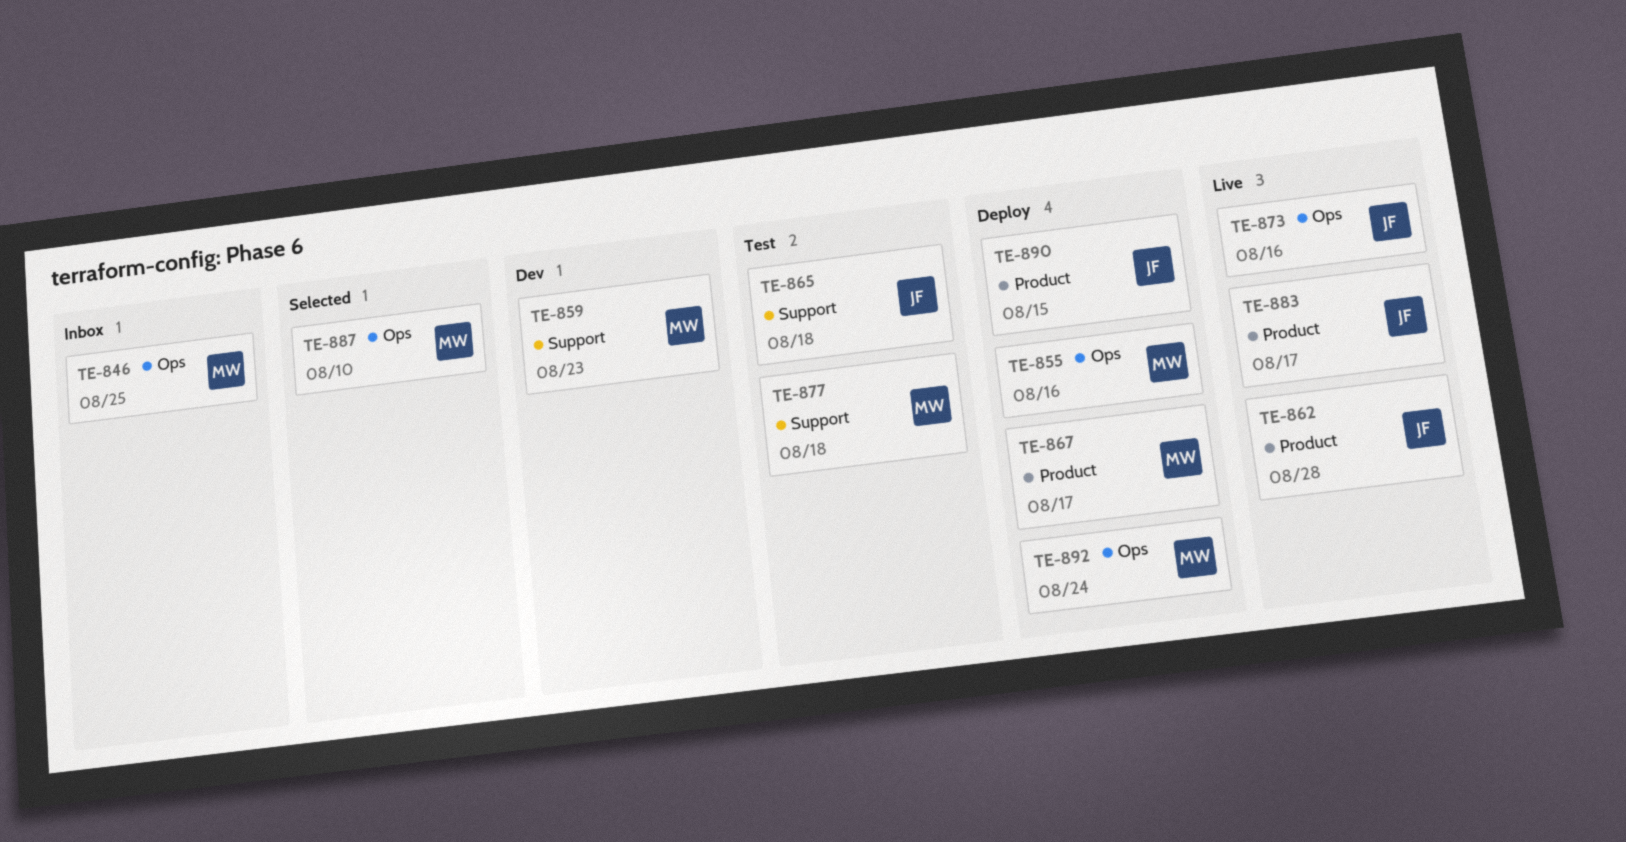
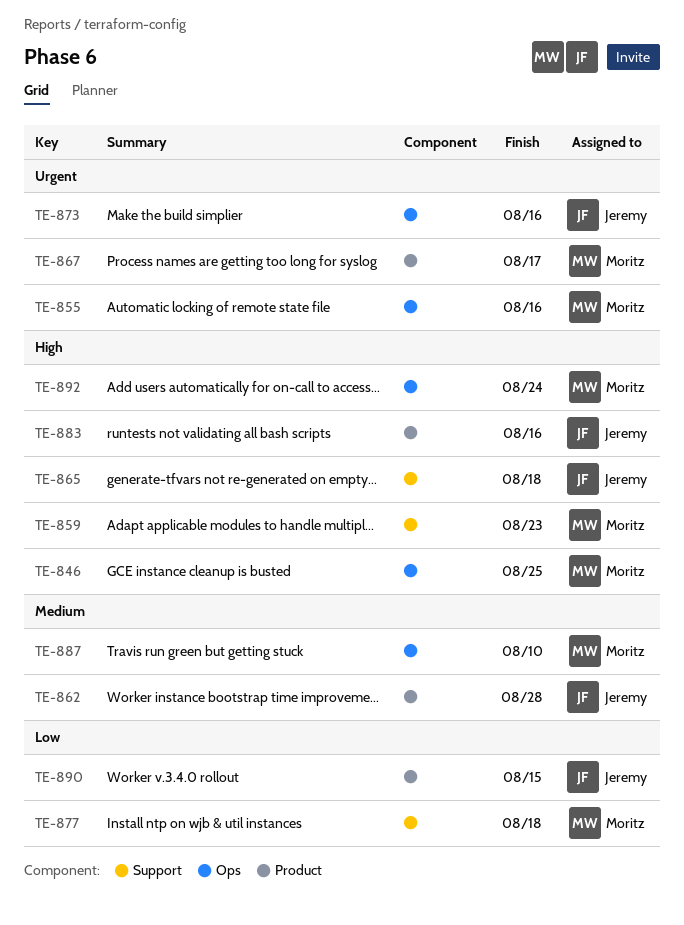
TE-883, due: Aug 17 -> Aug 16

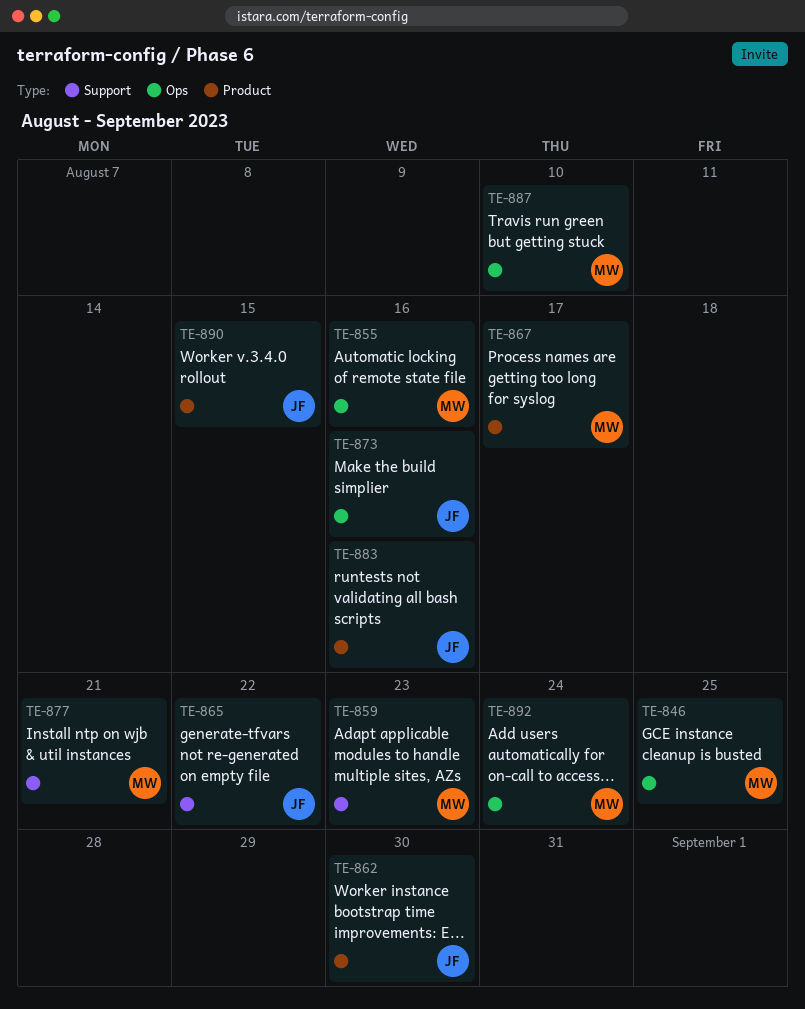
TE-862, due: Aug 28 -> Aug 30
TE-865, due: Aug 18 -> Aug 22
TE-877, due: Aug 18 -> Aug 21

